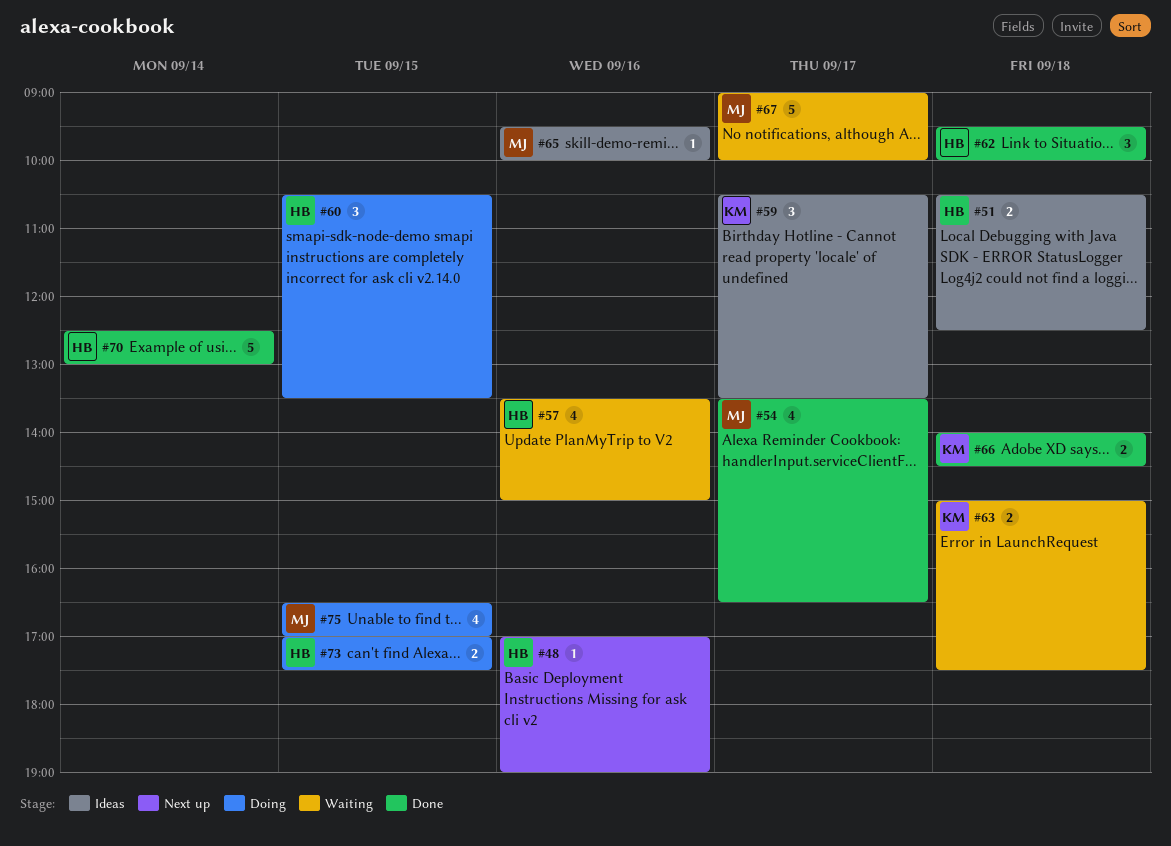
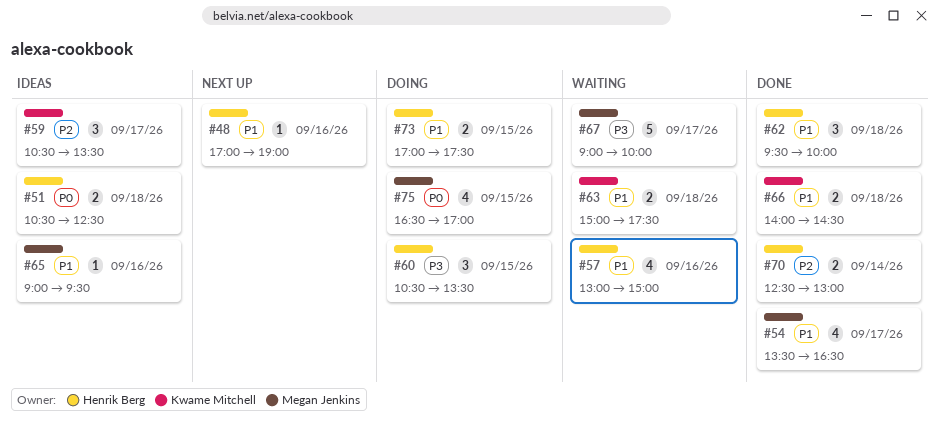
#57, begins: 13:30 -> 13:00
#65, begins: 09:30 -> 09:00
#65, ends: 10:00 -> 09:30
#70, estimate: 5 -> 2

